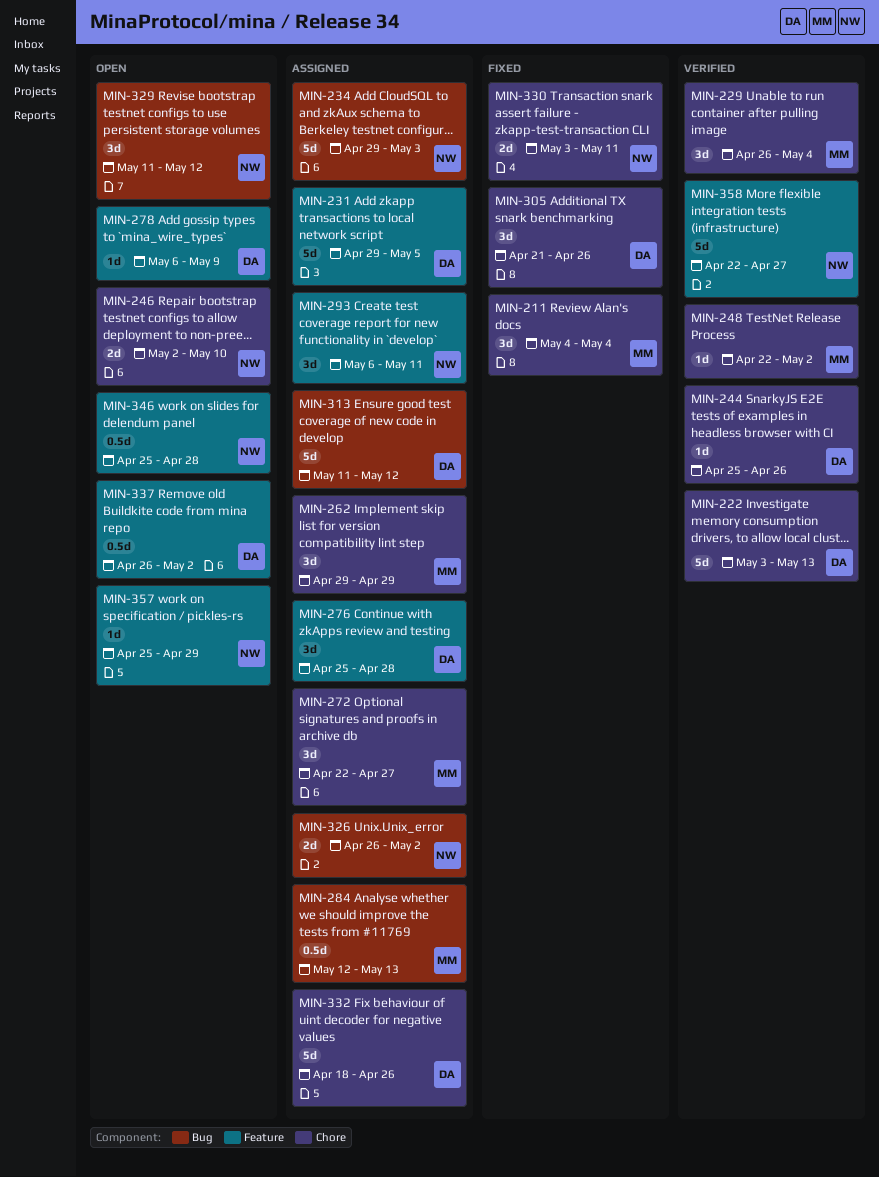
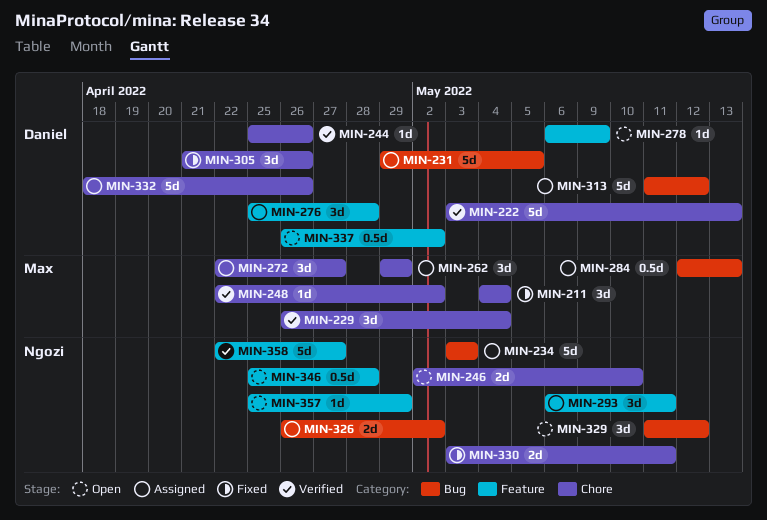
MIN-231, label: Feature -> Bug
MIN-234, start: Apr 29 -> May 3

